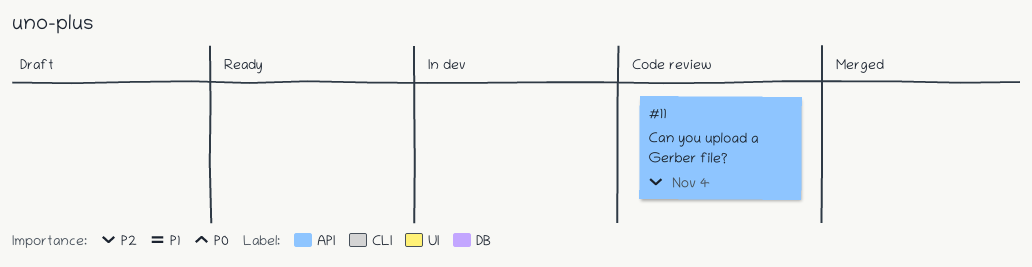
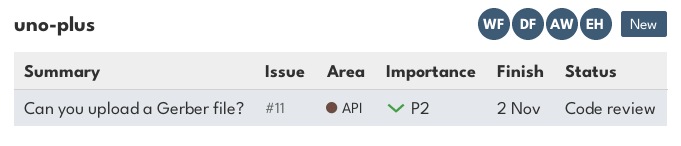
#11, due: Nov 4 -> Nov 2

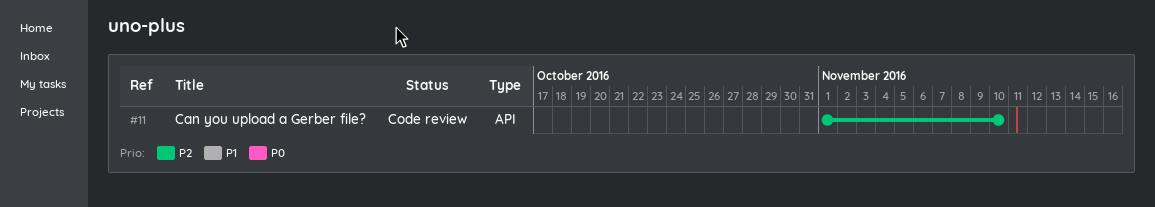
#11, due: Nov 2 -> Nov 10

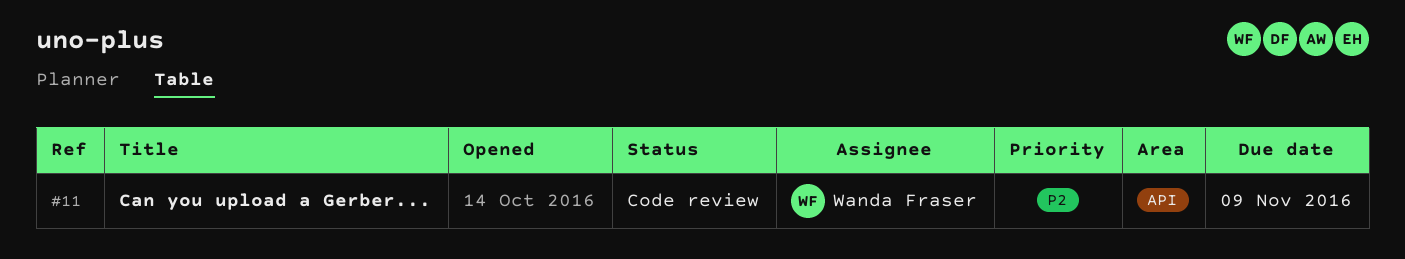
#11, due: Nov 10 -> Nov 9

